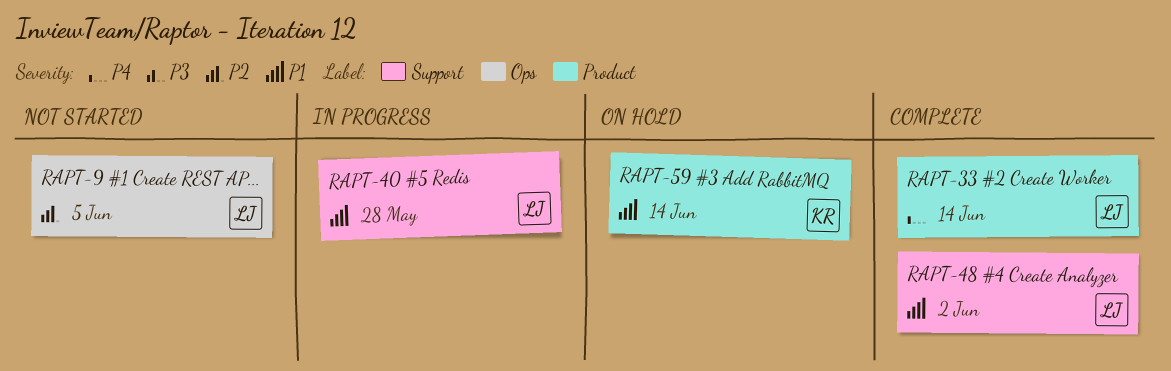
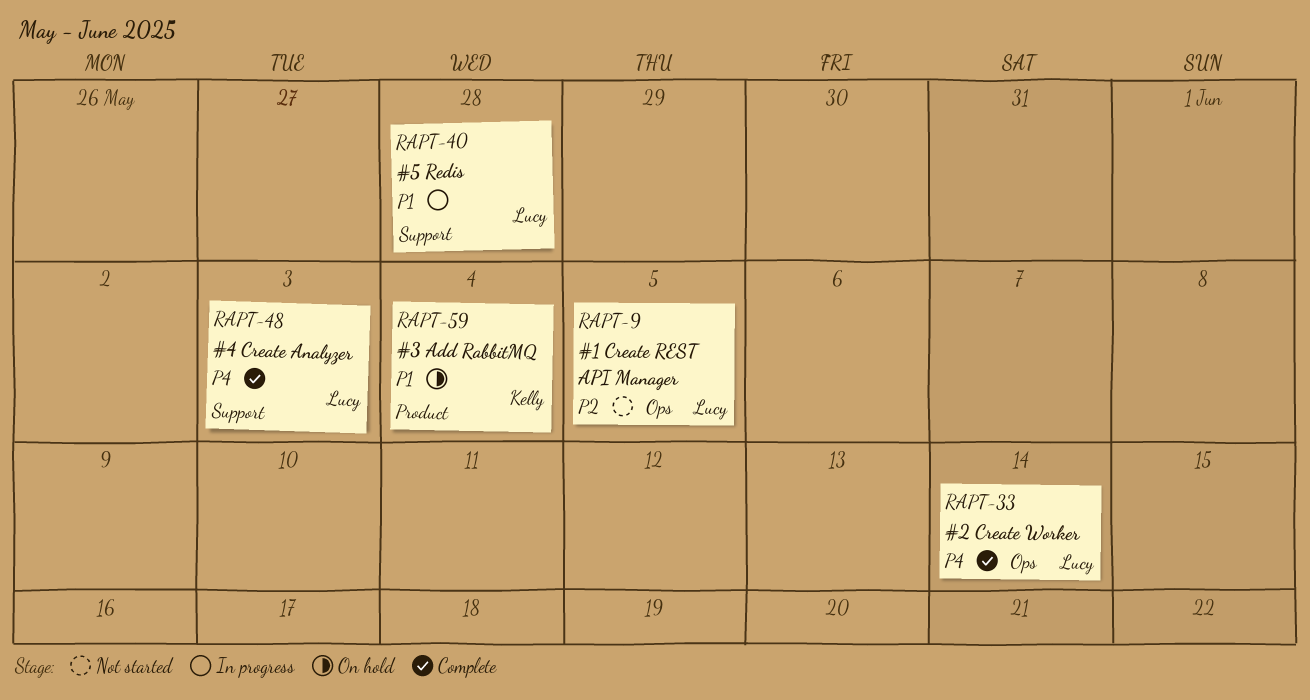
RAPT-33, label: Product -> Ops
RAPT-48, priority: P1 -> P4
RAPT-48, due: Jun 2 -> Jun 3
RAPT-59, due: Jun 14 -> Jun 4

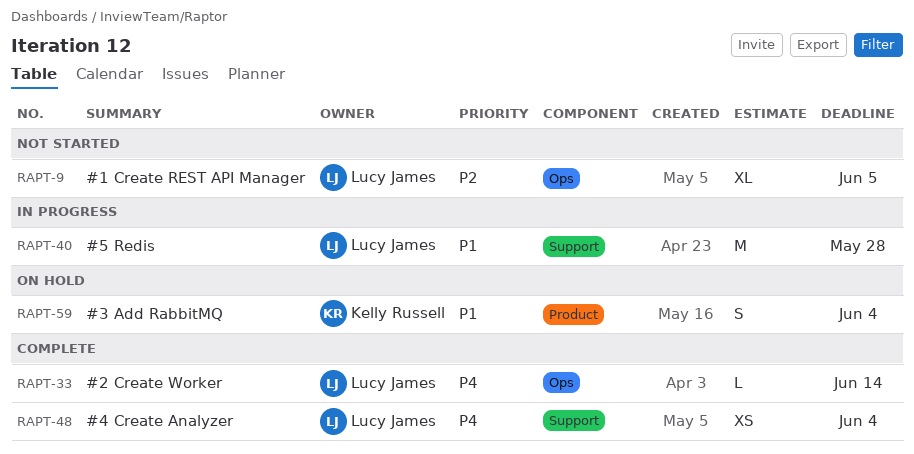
RAPT-48, due: Jun 3 -> Jun 4

